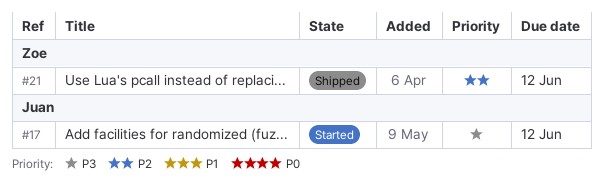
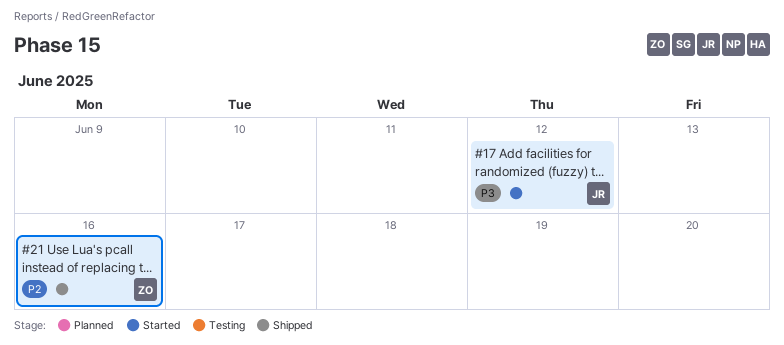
#21, due: Jun 12 -> Jun 16

